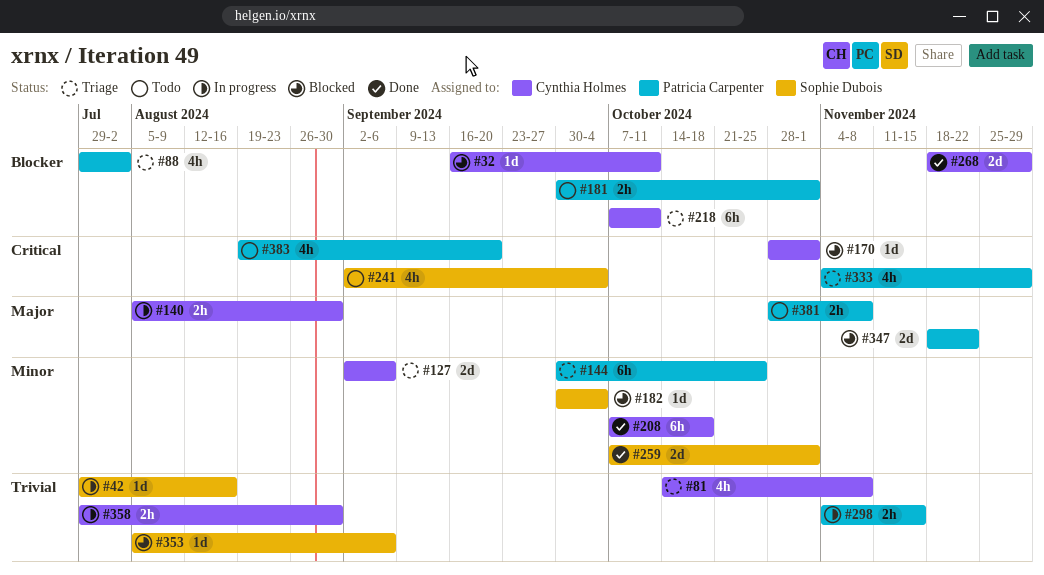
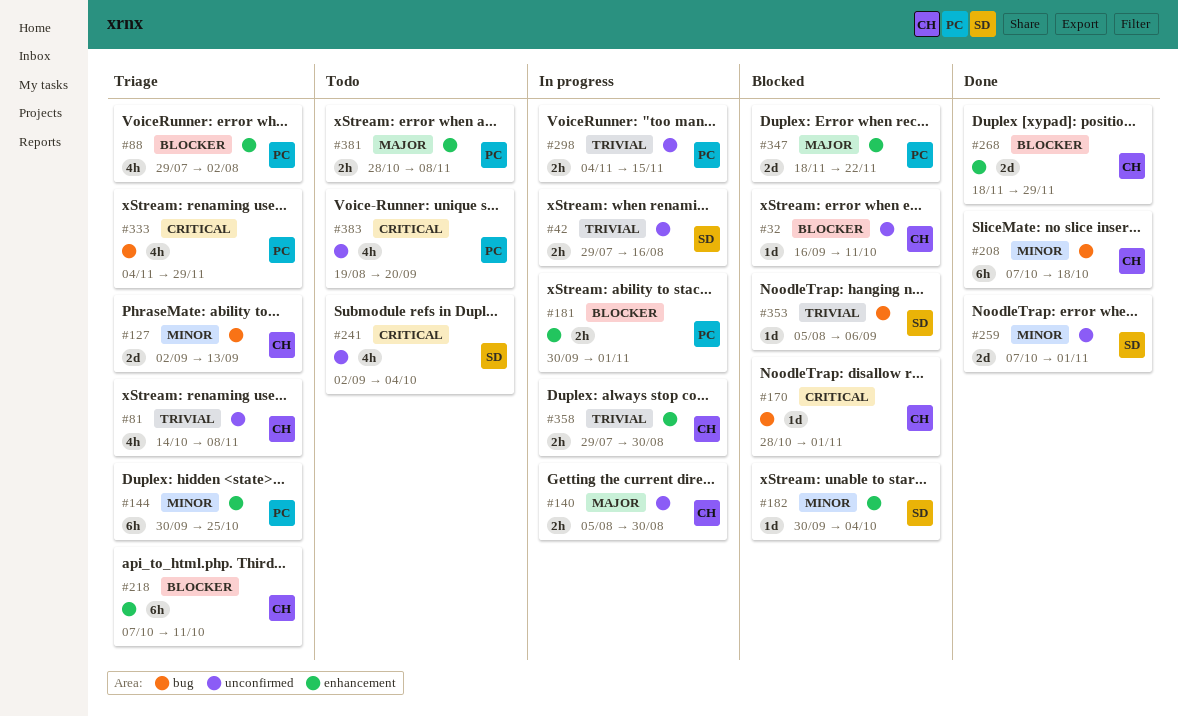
#42, estimate: 1d -> 2h
#127, due: Sep 6 -> Sep 13
#181, status: Todo -> In progress

